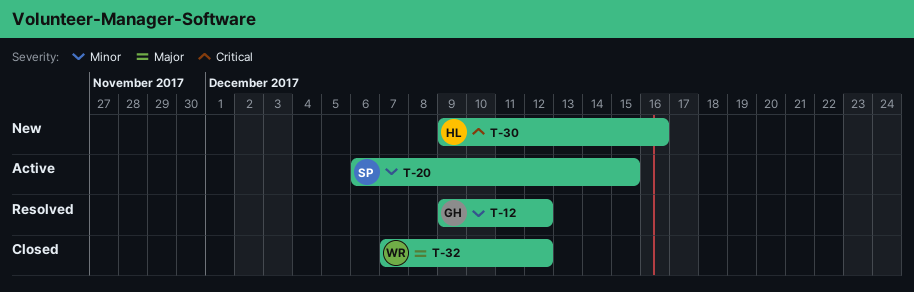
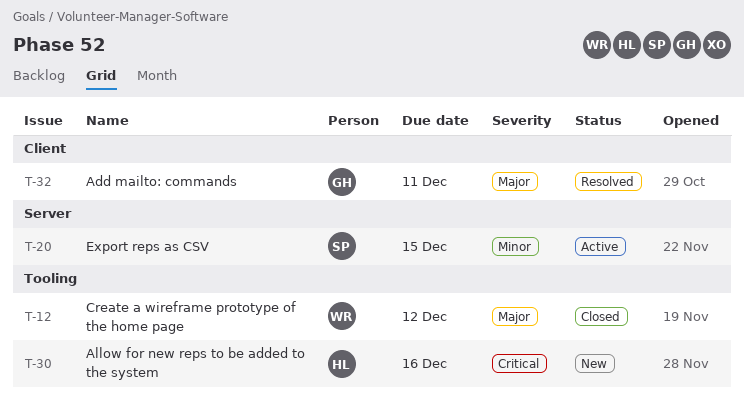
T-12, status: Resolved -> Closed
T-12, owner: GH -> WR
T-12, priority: Minor -> Major
T-32, status: Closed -> Resolved
T-32, owner: WR -> GH
T-32, due: Dec 12 -> Dec 11

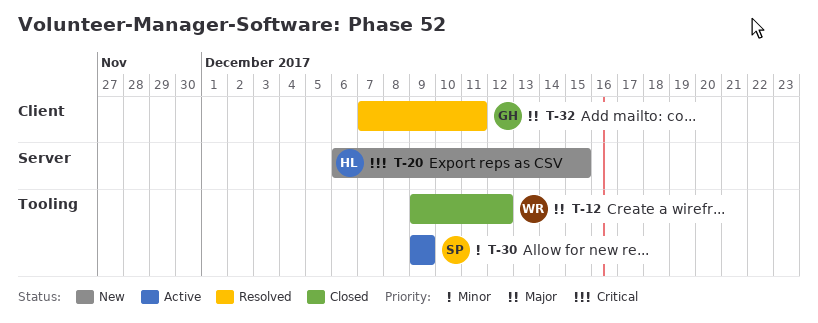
T-20, status: Active -> New
T-20, owner: SP -> HL
T-20, priority: Minor -> Critical
T-30, status: New -> Active
T-30, owner: HL -> SP
T-30, priority: Critical -> Minor
T-30, due: Dec 16 -> Dec 9

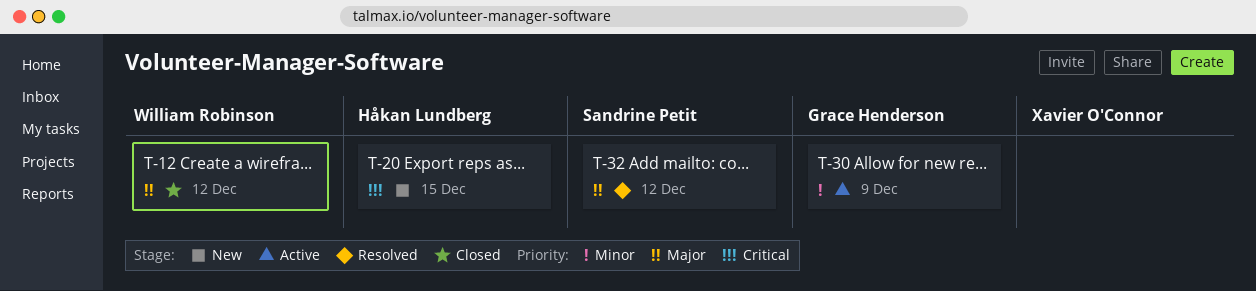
T-30, owner: Sandrine Petit -> Grace Henderson
T-32, owner: Grace Henderson -> Sandrine Petit
T-32, due: Dec 11 -> Dec 12

